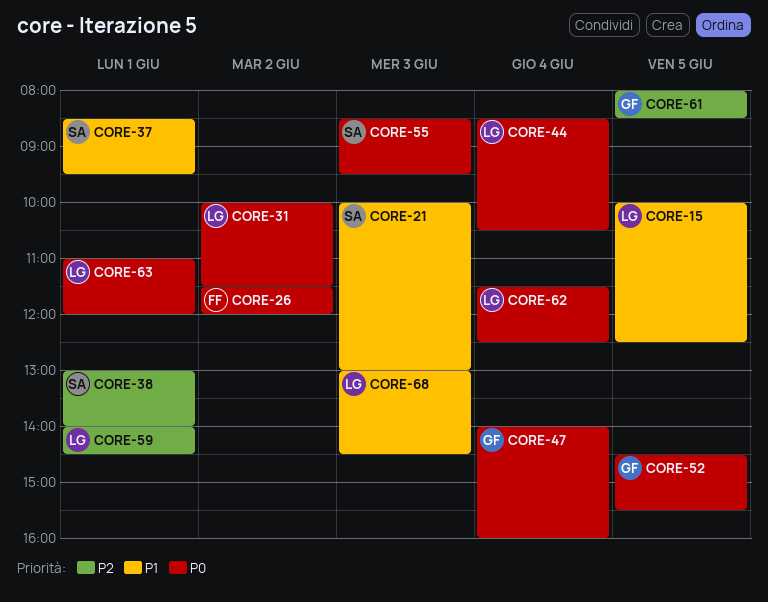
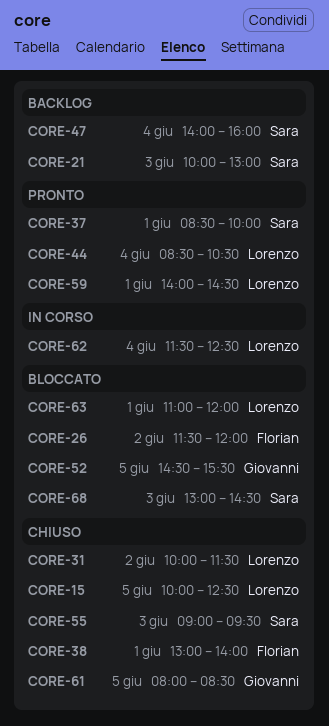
CORE-37, ends: 09:30 -> 10:00
CORE-38, owner: Sara -> Florian
CORE-47, owner: Giovanni -> Sara
CORE-55, begins: 08:30 -> 09:00
CORE-68, owner: Lorenzo -> Sara

